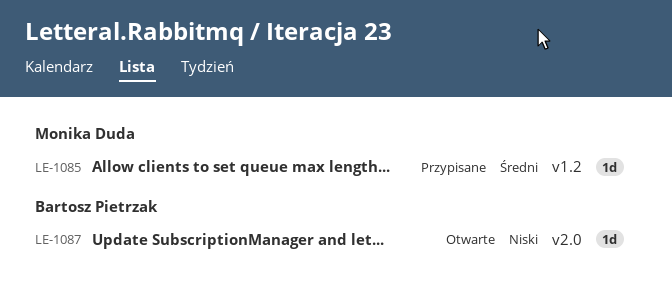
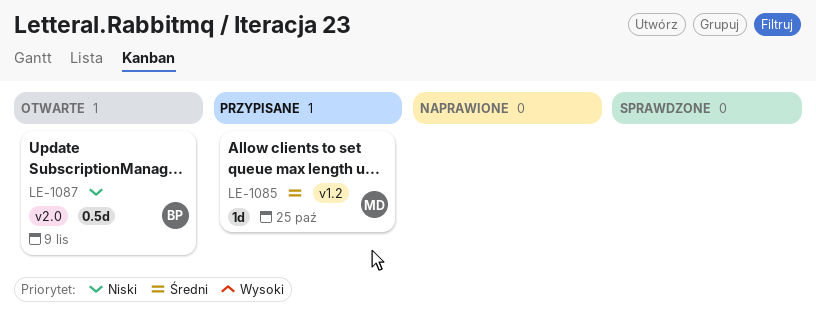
LE-1087, estimate: 1d -> 0.5d

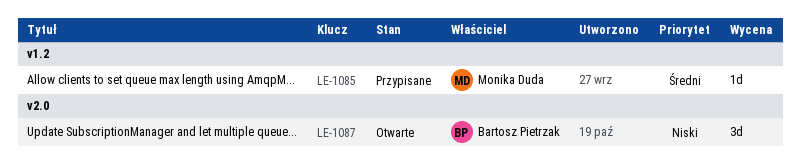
LE-1087, estimate: 0.5d -> 3d

